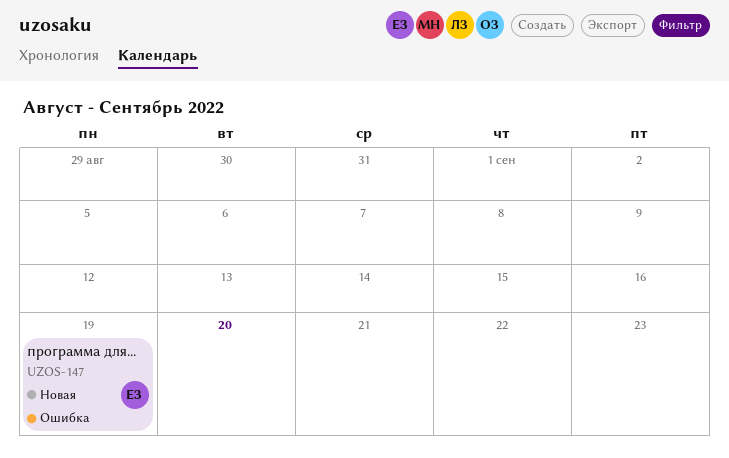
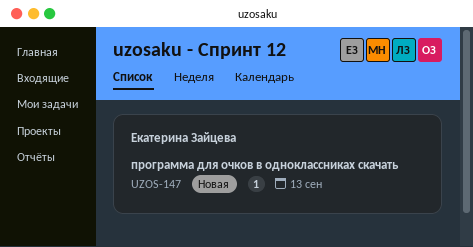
UZOS-147, due: Sep 19 -> Sep 13

